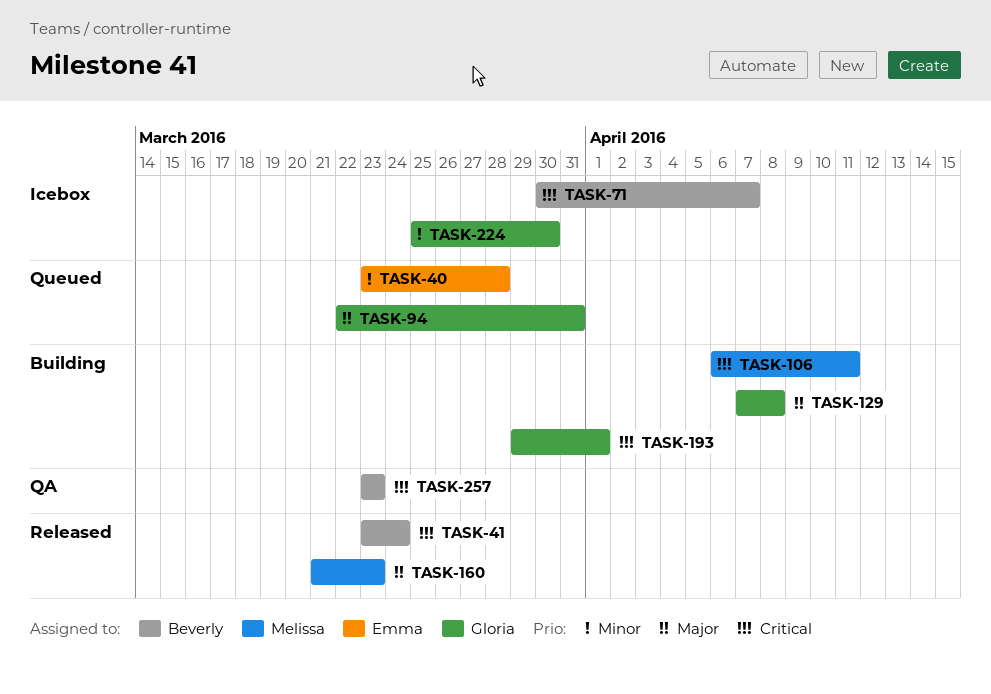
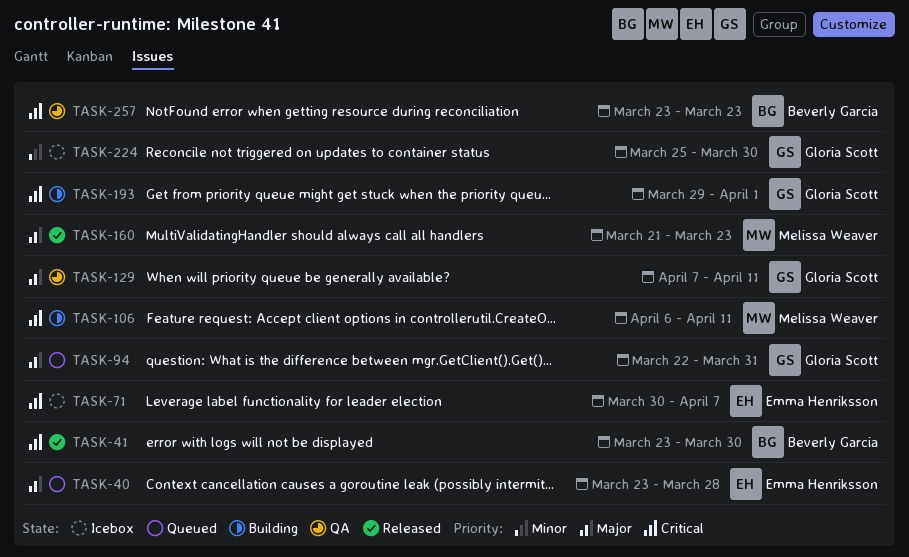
TASK-40, priority: Minor -> Major
TASK-41, due: Mar 24 -> Mar 30
TASK-71, owner: Beverly Garcia -> Emma Henriksson
TASK-129, status: Building -> QA
TASK-129, due: Apr 8 -> Apr 11

